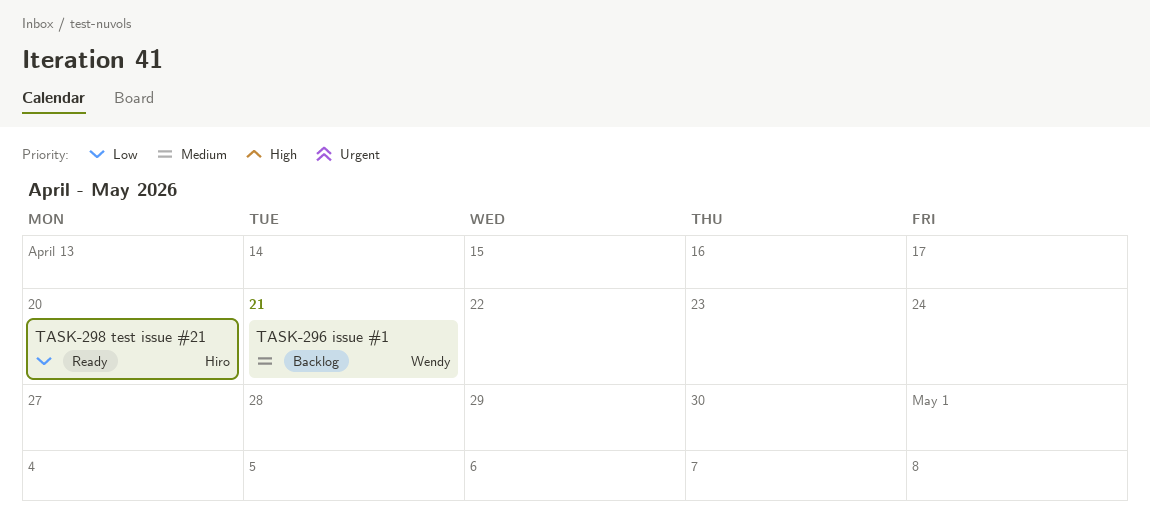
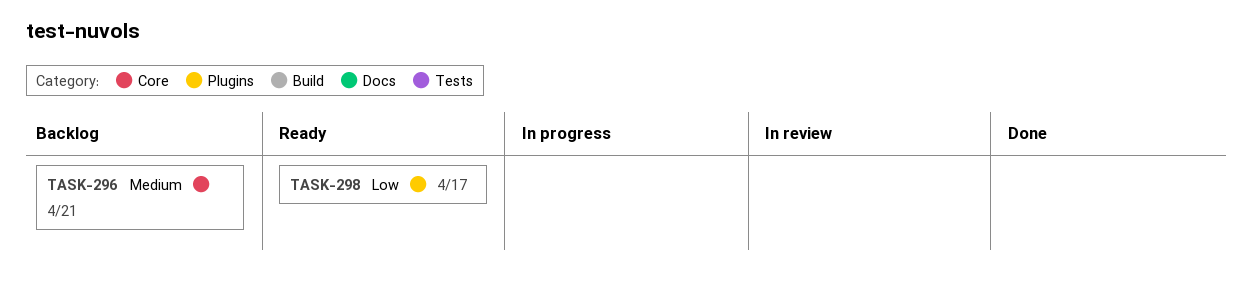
TASK-298, due: Apr 20 -> Apr 17

